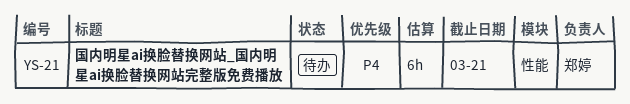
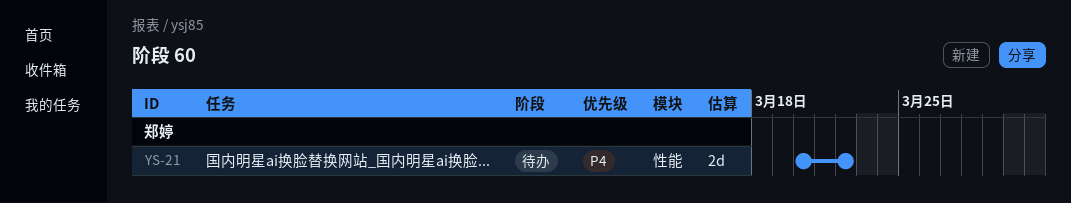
YS-21, estimate: 6h -> 2d
YS-21, due: Mar 21 -> Mar 22

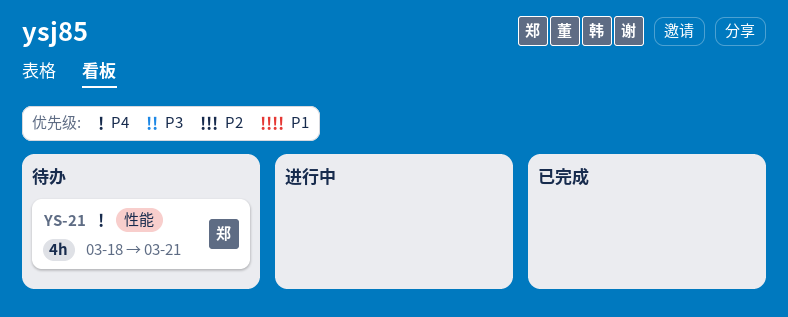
YS-21, estimate: 2d -> 4h
YS-21, start: Mar 20 -> Mar 18
YS-21, due: Mar 22 -> Mar 21

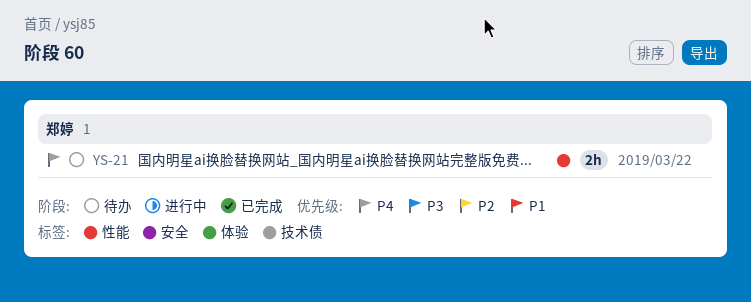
YS-21, estimate: 4h -> 2h
YS-21, due: Mar 21 -> Mar 22

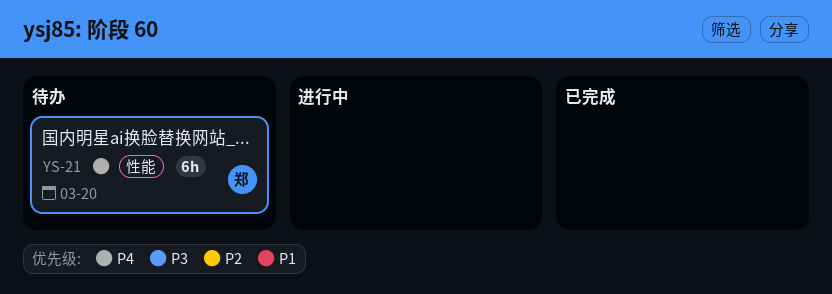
YS-21, estimate: 2h -> 6h
YS-21, due: Mar 22 -> Mar 20

